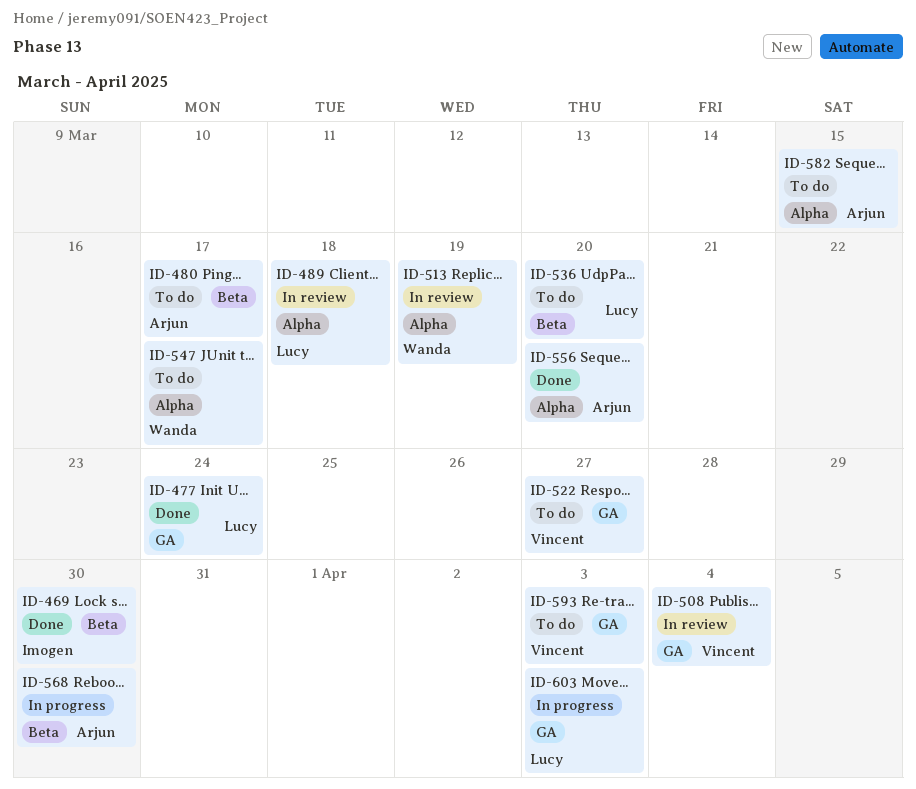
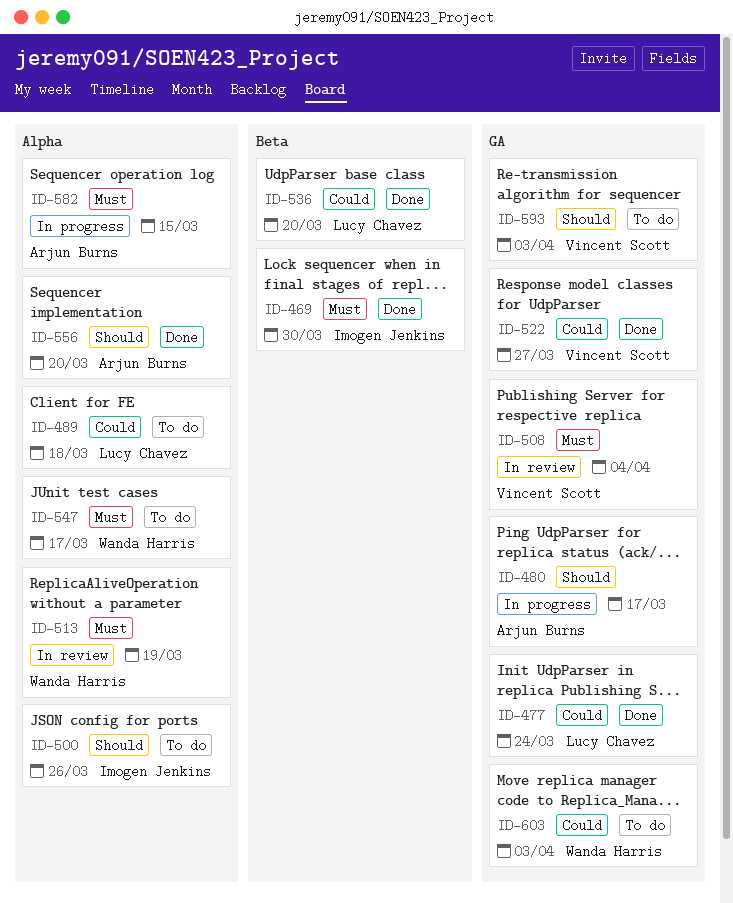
ID-480, status: To do -> In progress
ID-480, label: Beta -> GA
ID-489, status: In review -> To do
ID-500: none -> present
ID-522, status: To do -> Done
ID-536, status: To do -> Done
ID-568: present -> none
ID-582, status: To do -> In progress
ID-603, status: In progress -> To do
ID-603, owner: Lucy Chavez -> Wanda Harris

